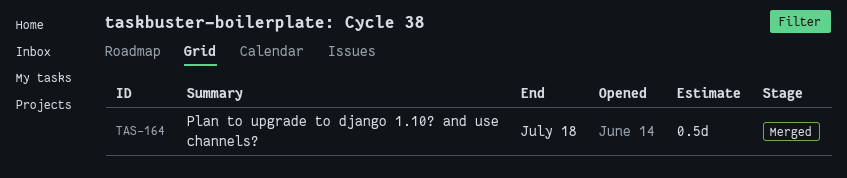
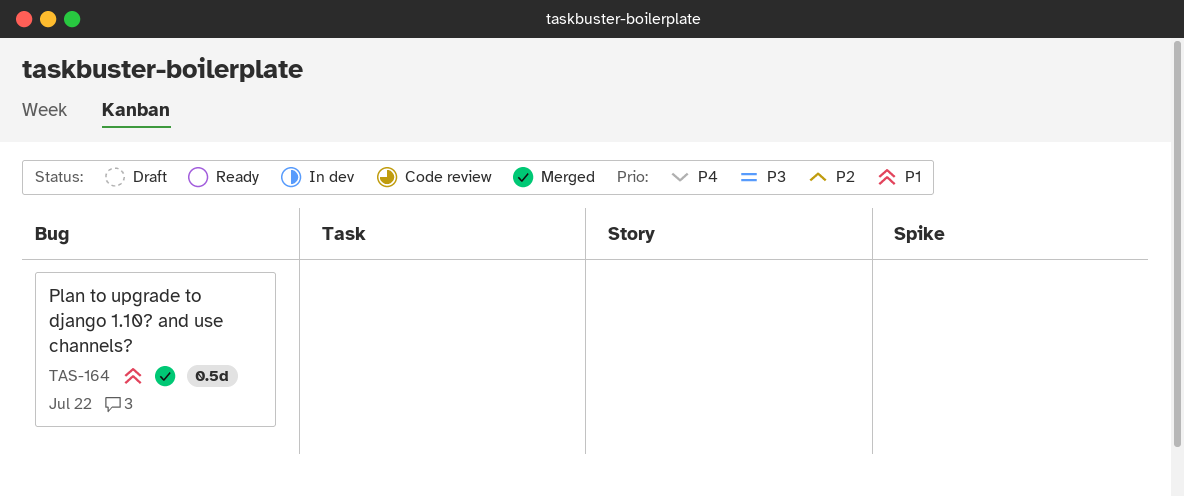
TAS-164, due: Jul 18 -> Jul 22

